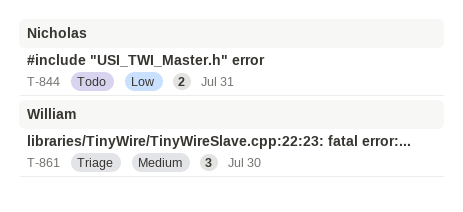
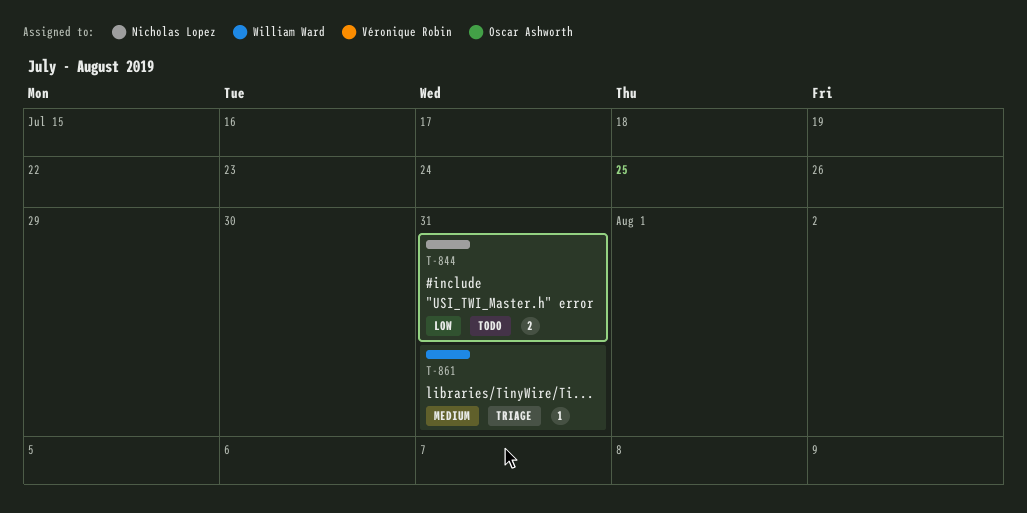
T-861, estimate: 3 -> 1
T-861, due: Jul 30 -> Jul 31

